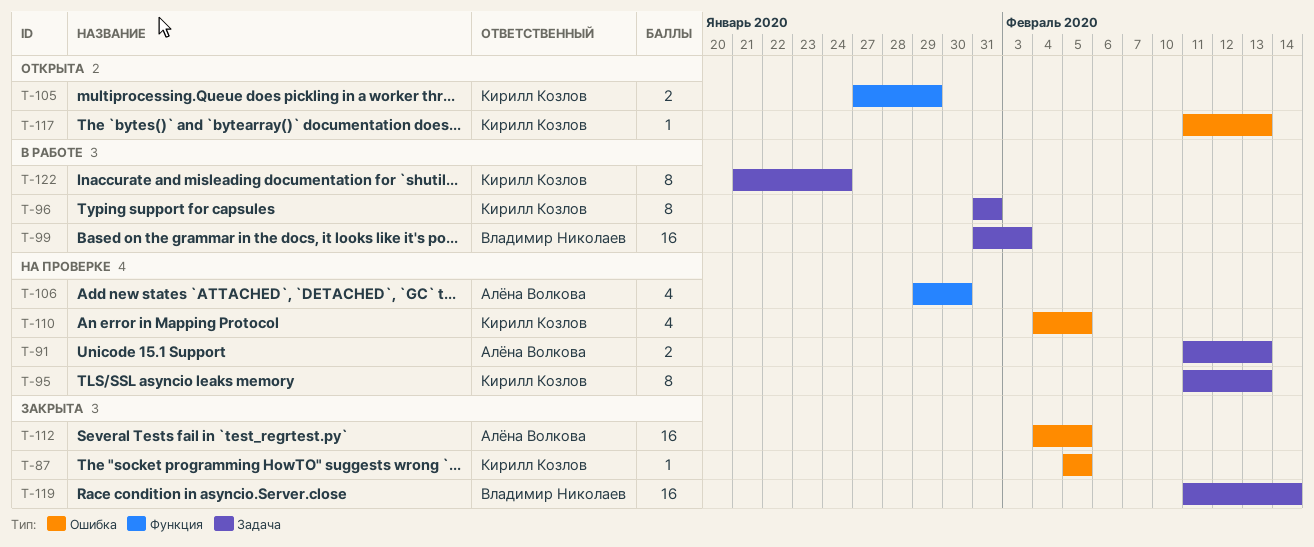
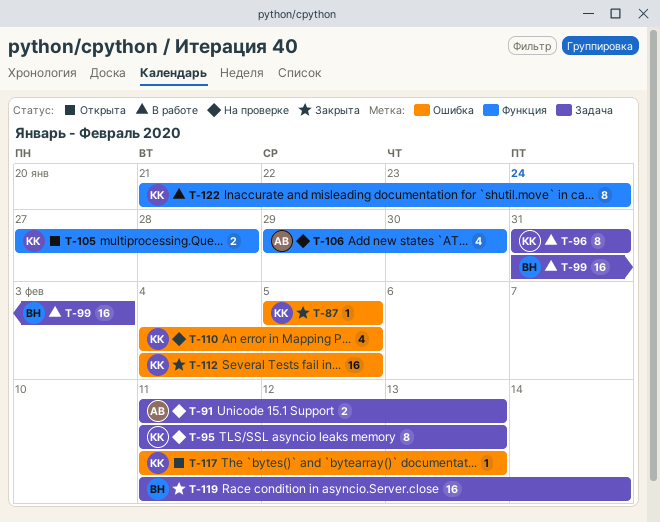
T-105, due: Jan 29 -> Jan 28
T-112, owner: Алёна Волкова -> Кирилл Козлов
T-122, label: Задача -> Функция

